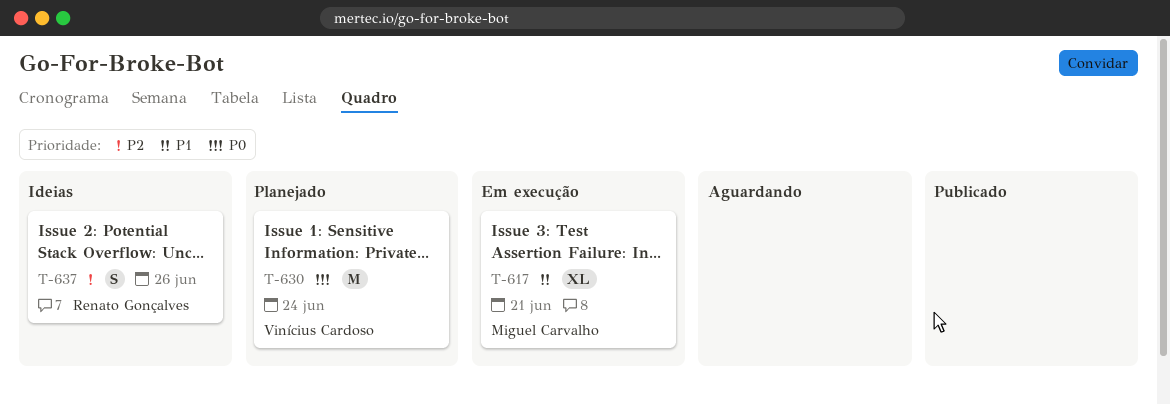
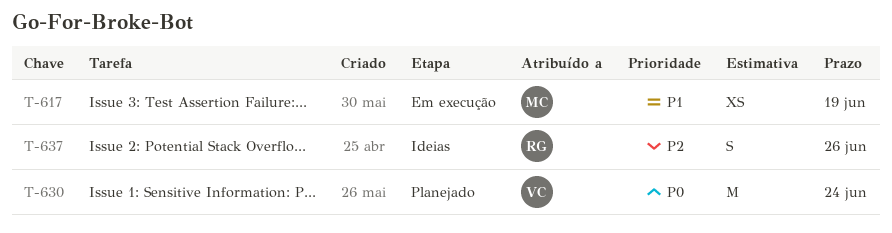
T-617, estimate: XL -> XS
T-617, due: Jun 21 -> Jun 19

